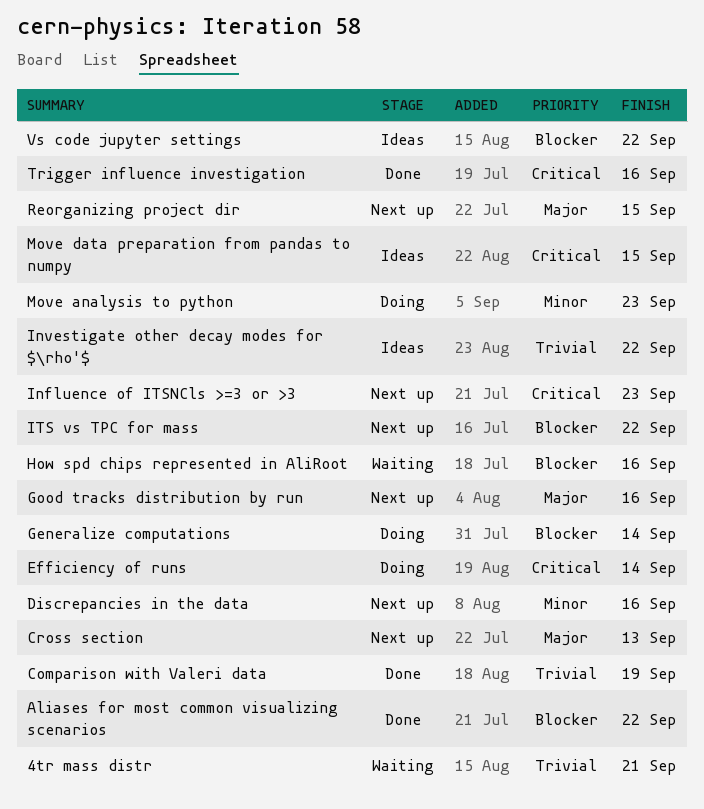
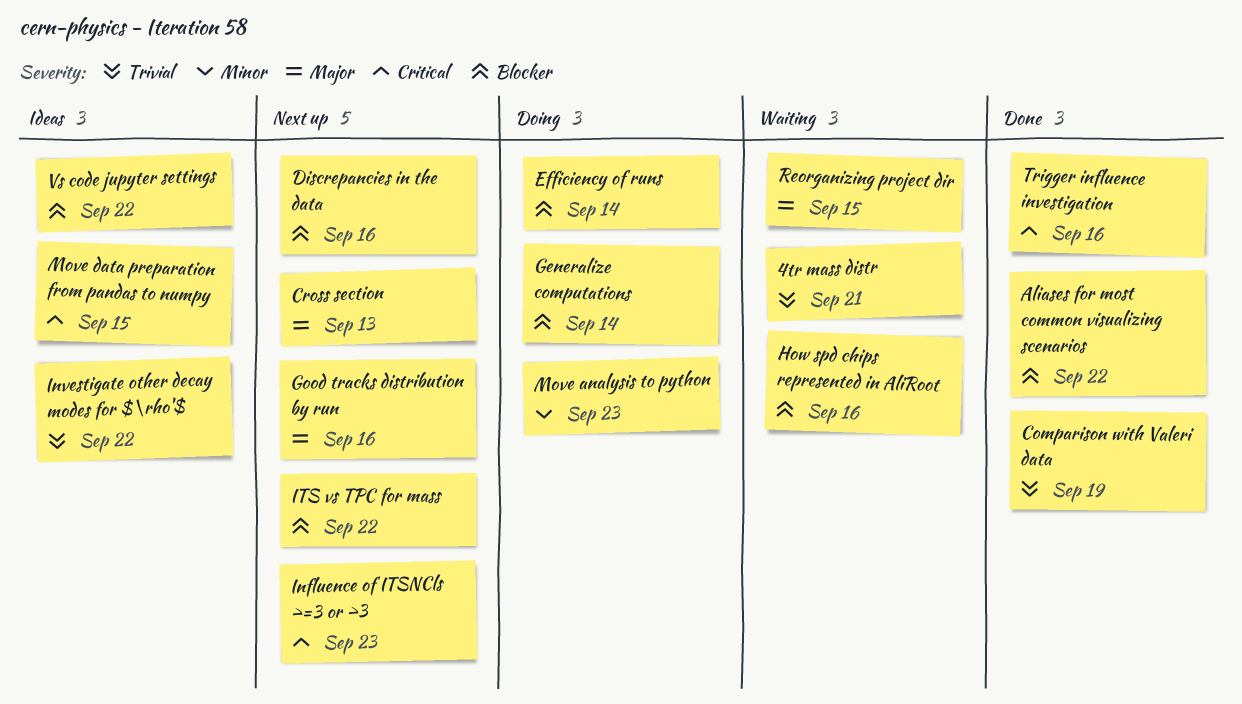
Discrepancies in the data, priority: Minor -> Blocker
Efficiency of runs, priority: Critical -> Blocker
Reorganizing project dir, status: Next up -> Waiting

